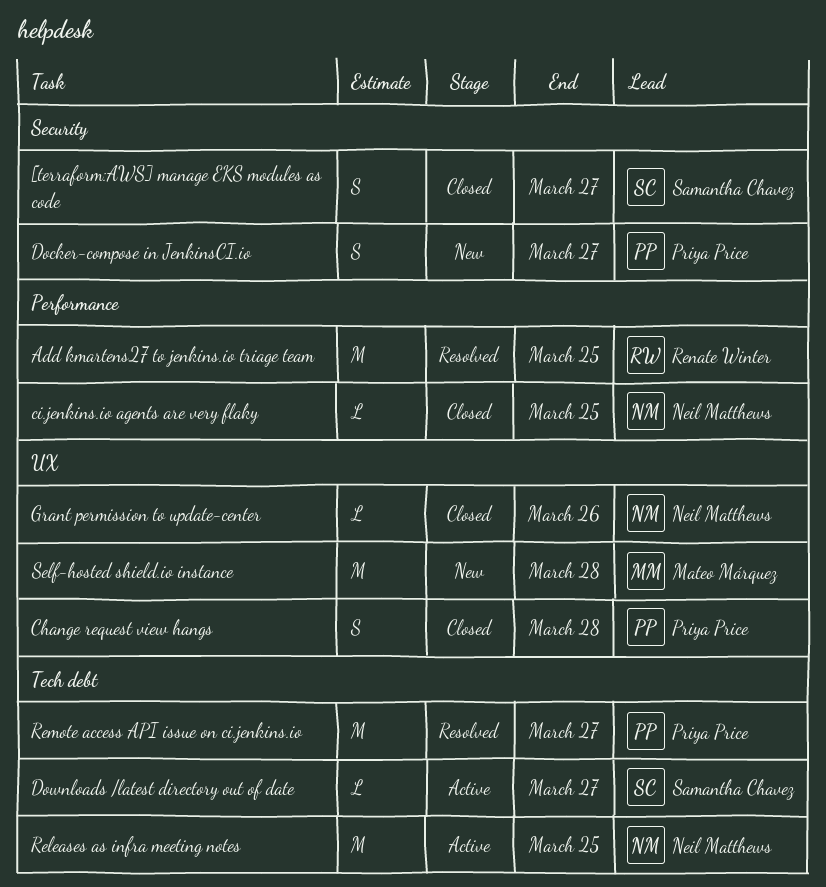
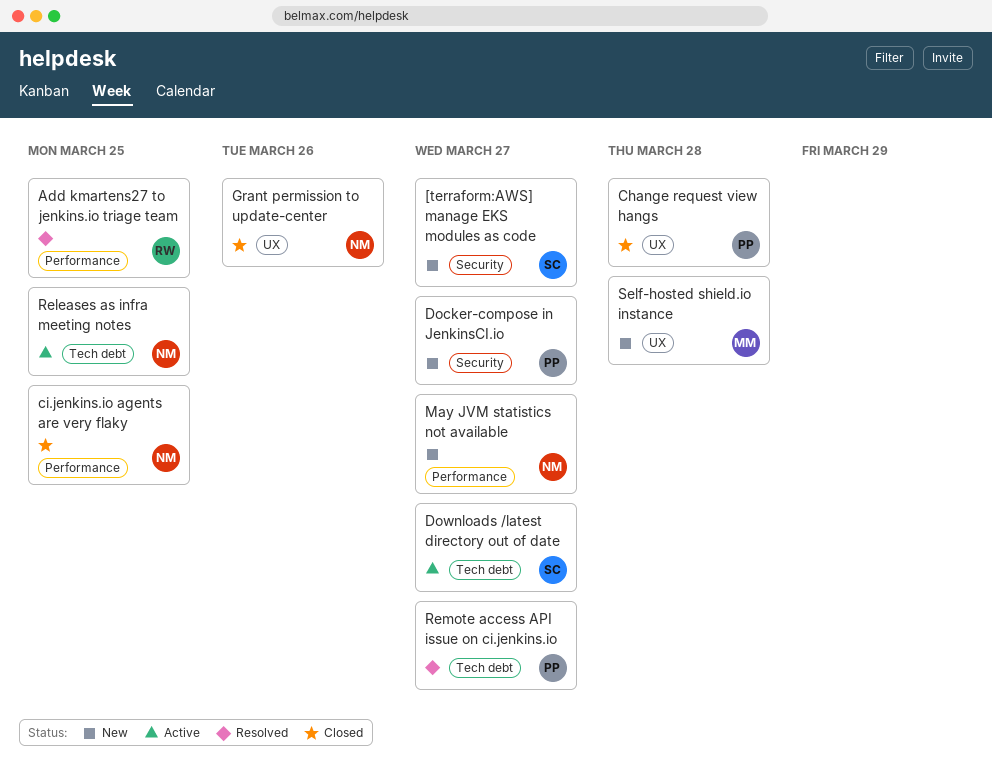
[terraform:AWS] manage EKS modules as code, status: Closed -> New
May JVM statistics not available: none -> present

